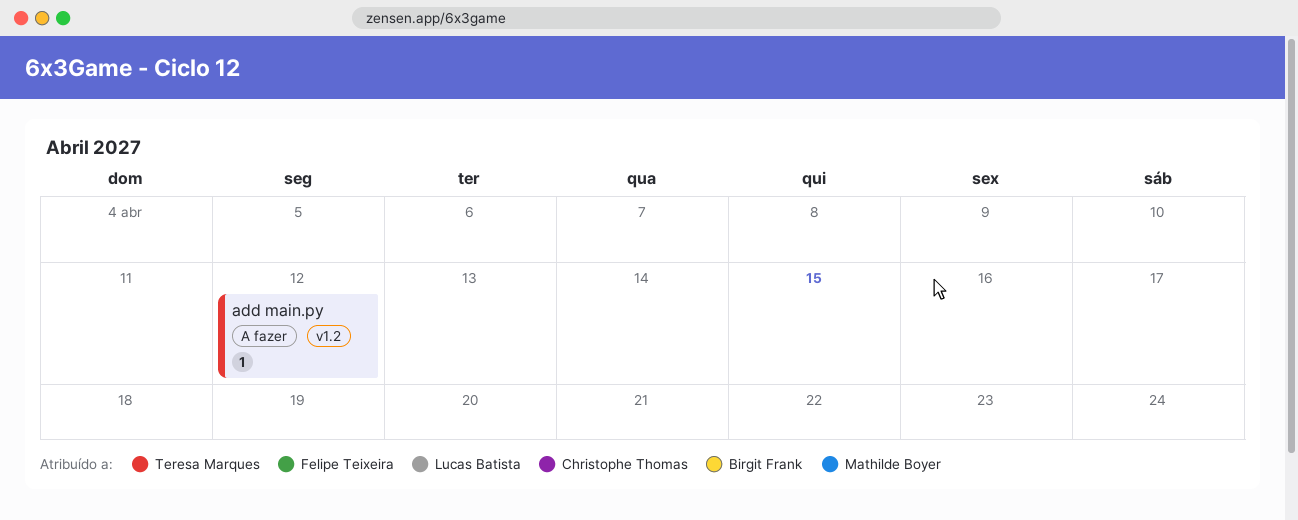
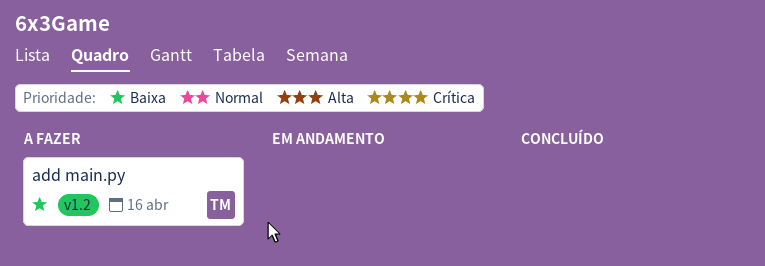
add main.py, due: Apr 12 -> Apr 16

